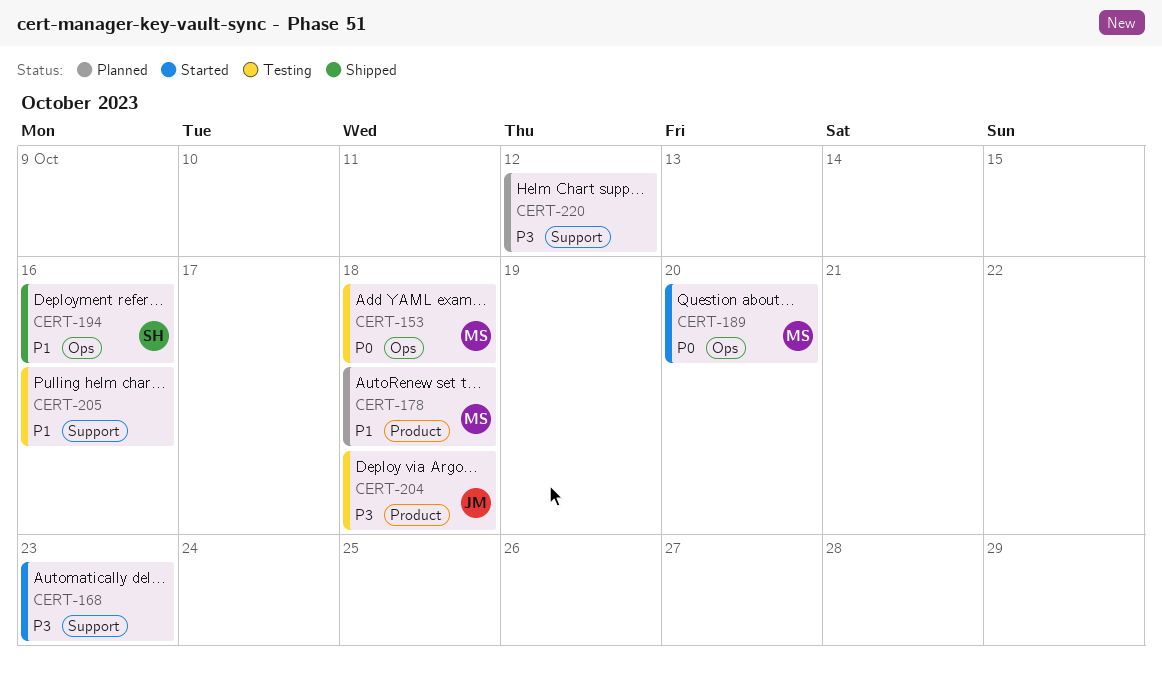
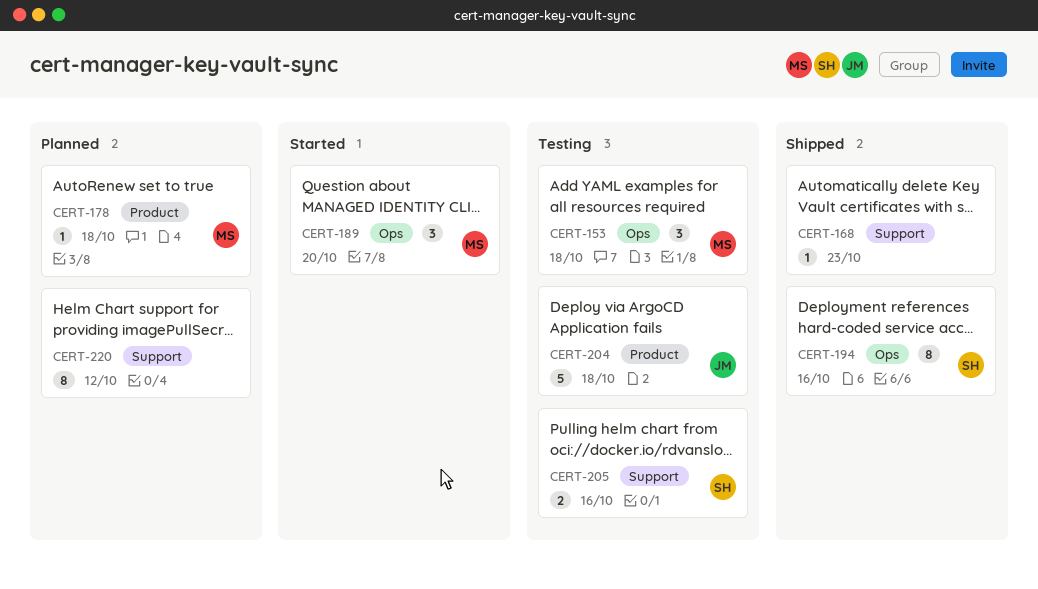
CERT-168, status: Started -> Shipped
CERT-205, owner: none -> SH

